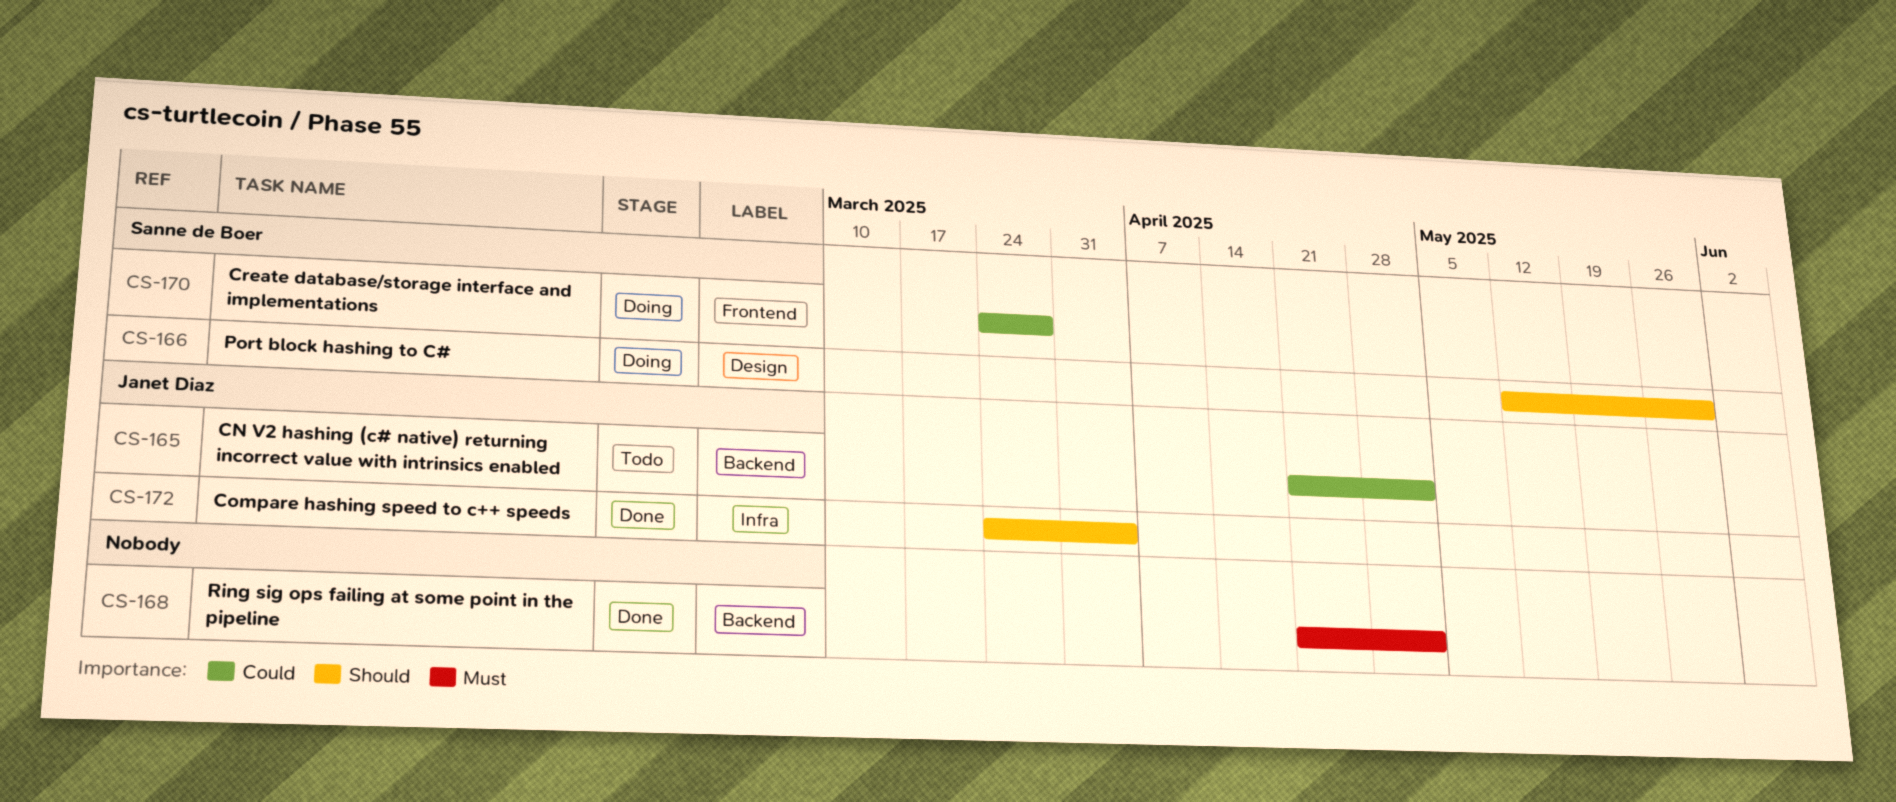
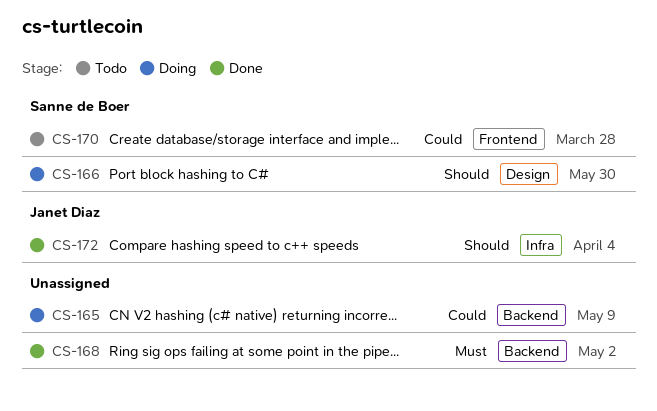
CS-165, status: Todo -> Doing
CS-165, owner: Janet Diaz -> none
CS-165, due: May 2 -> May 9
CS-170, status: Doing -> Todo

